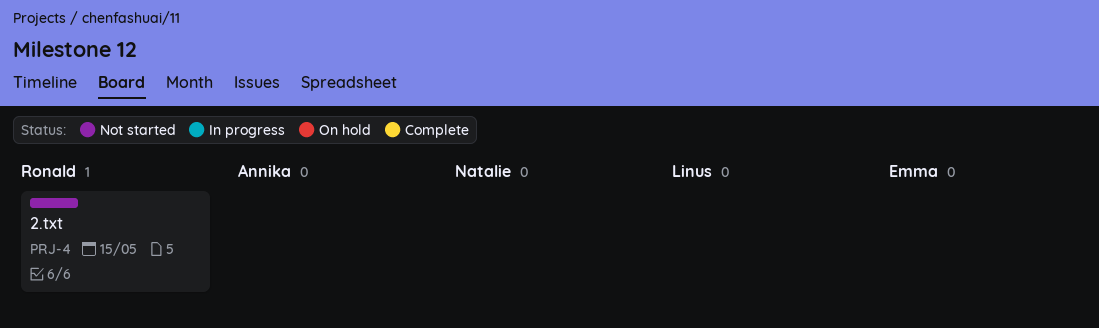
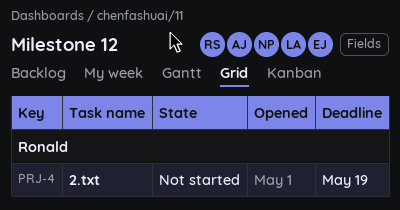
PRJ-4, due: May 15 -> May 19

